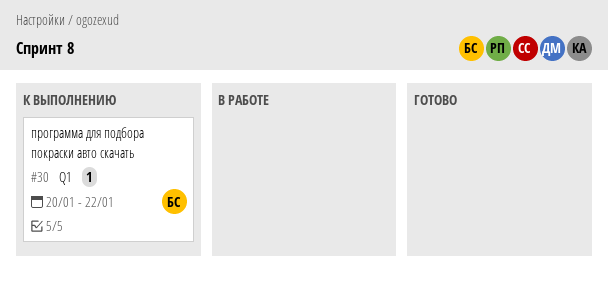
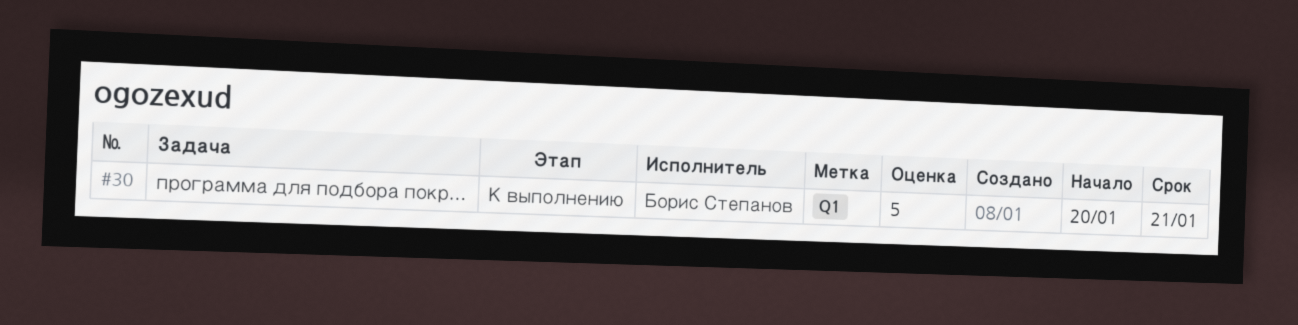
#30, estimate: 1 -> 5
#30, due: Jan 22 -> Jan 21

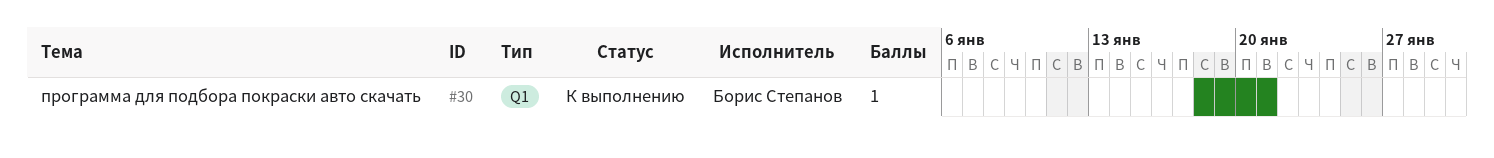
#30, estimate: 5 -> 1
#30, start: Jan 20 -> Jan 18

